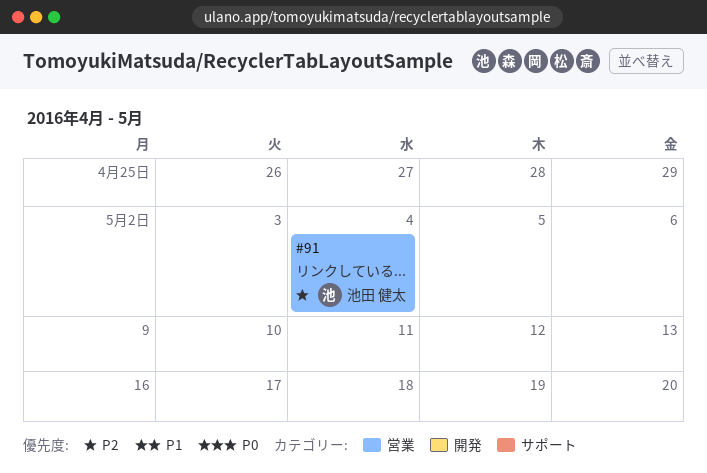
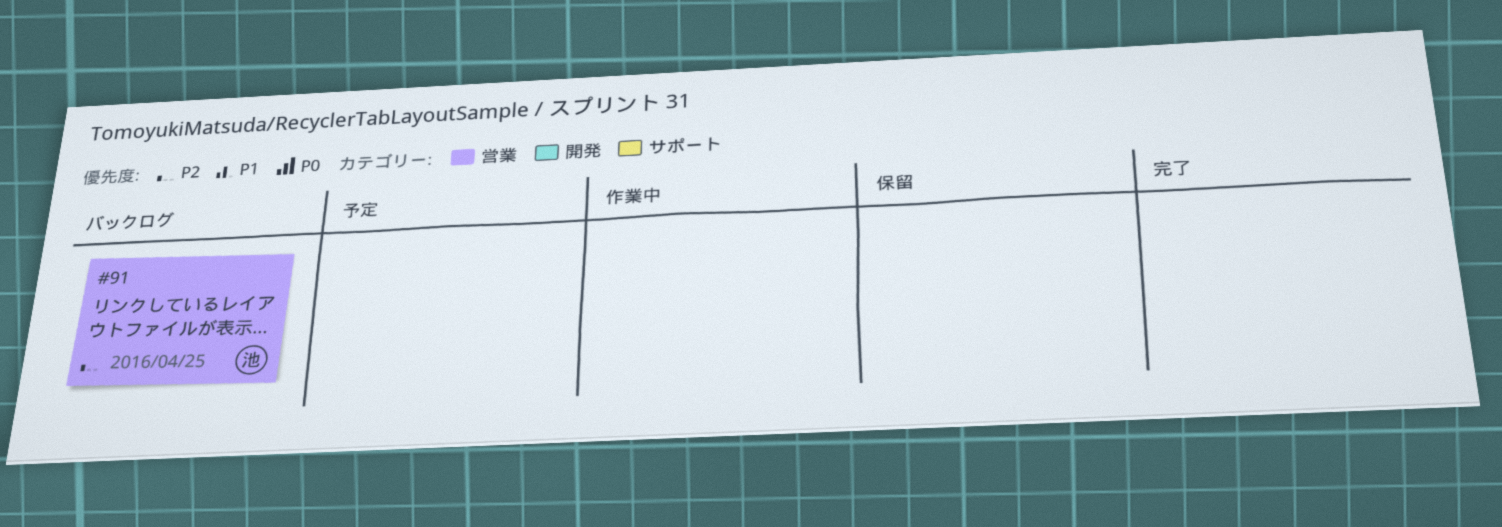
#91, due: May 4 -> Apr 25

